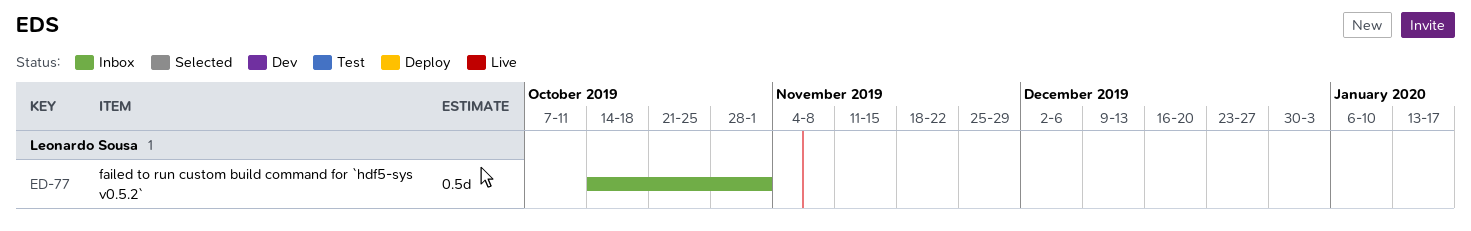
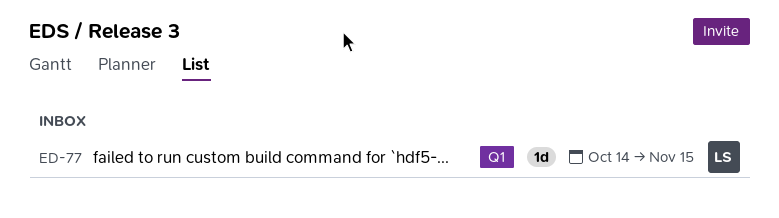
ED-77, estimate: 0.5d -> 1d
ED-77, due: Nov 1 -> Nov 15

